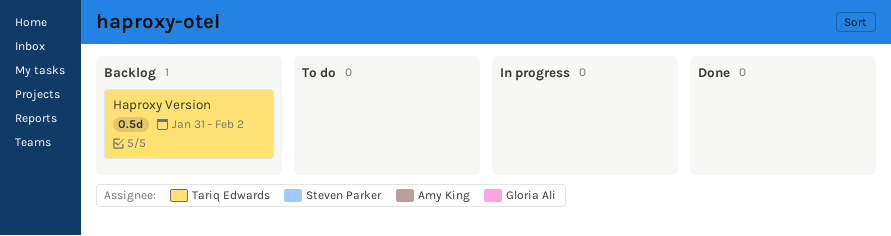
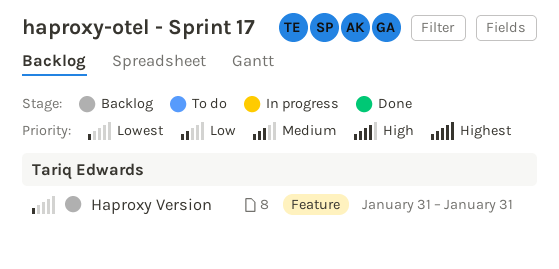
Haproxy Version, due: Feb 2 -> Jan 31

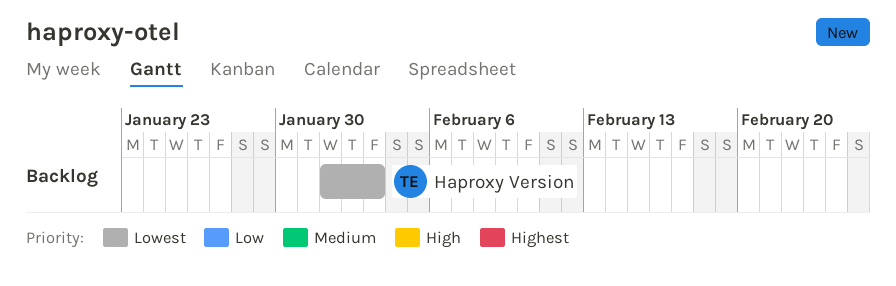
Haproxy Version, start: Jan 31 -> Feb 1
Haproxy Version, due: Jan 31 -> Feb 3

